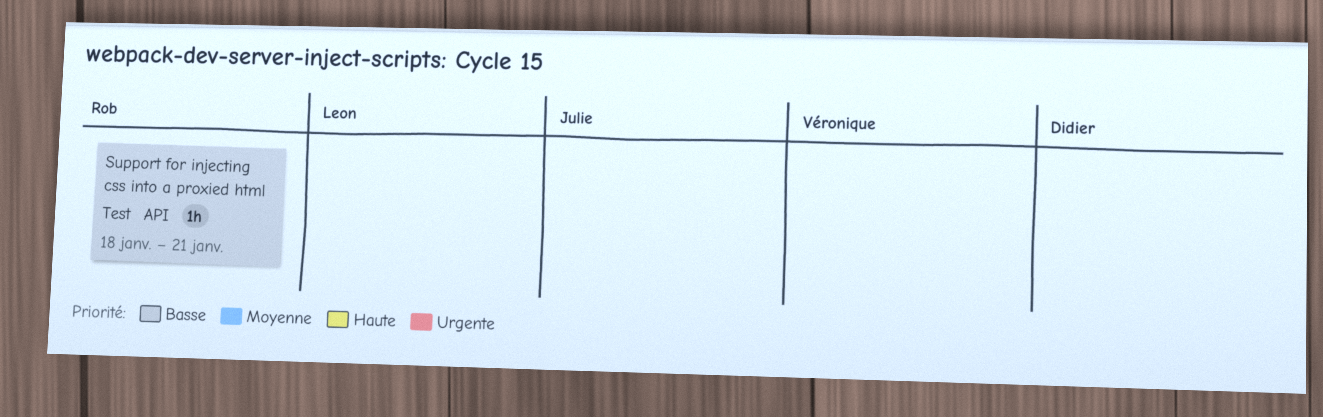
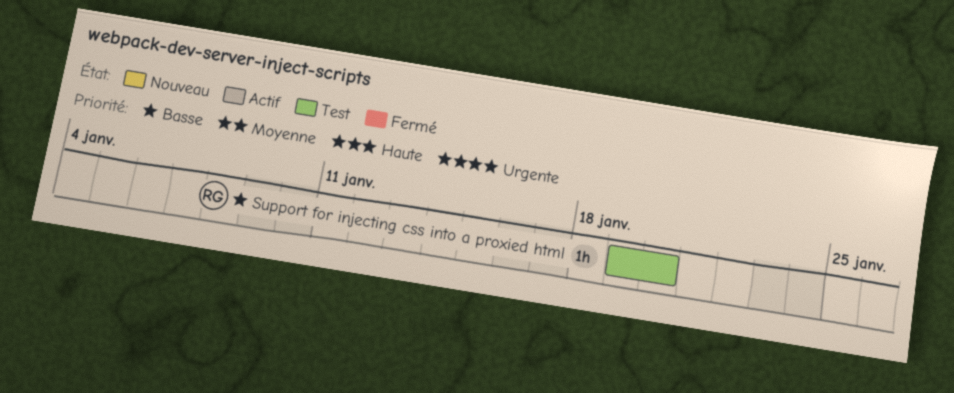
Support for injecting css into a proxied html, start: Jan 18 -> Jan 19
Support for injecting css into a proxied html, due: Jan 21 -> Jan 20

